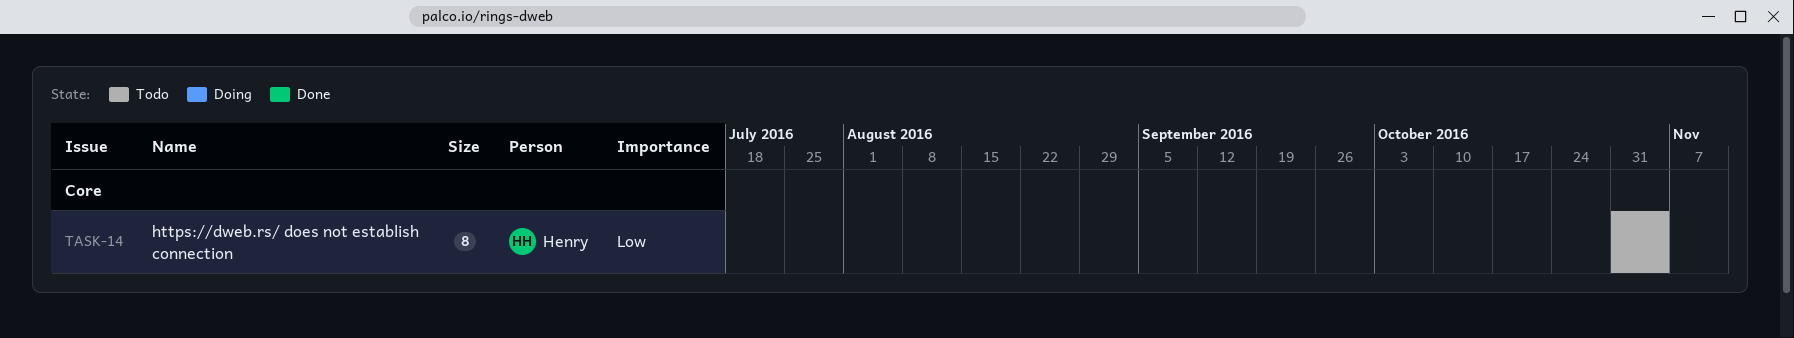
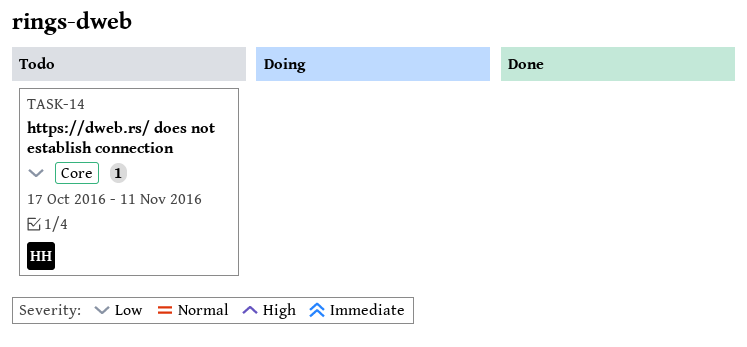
TASK-14, estimate: 8 -> 1
TASK-14, start: Oct 31 -> Oct 17
TASK-14, due: Nov 4 -> Nov 11

